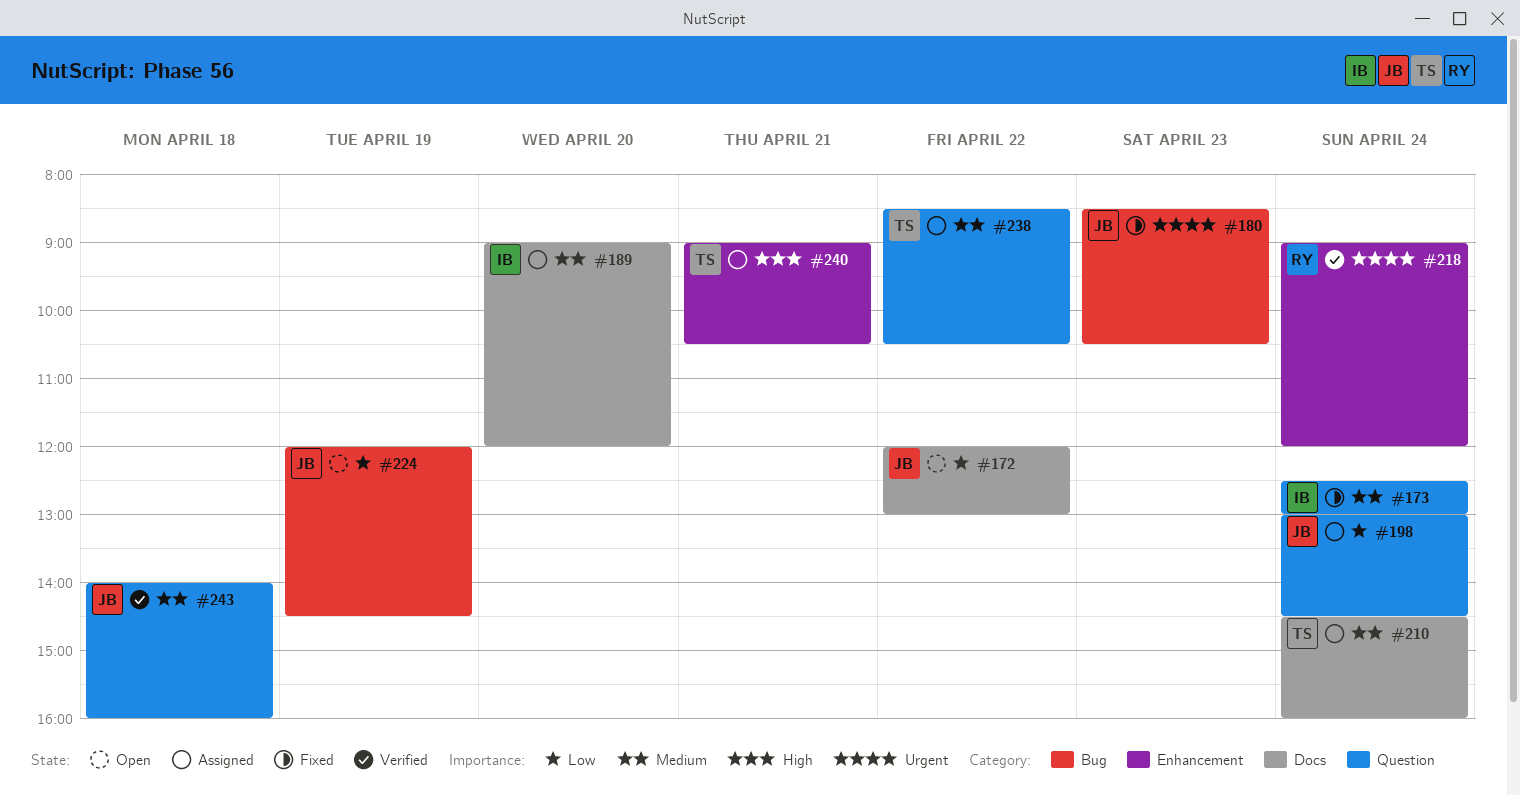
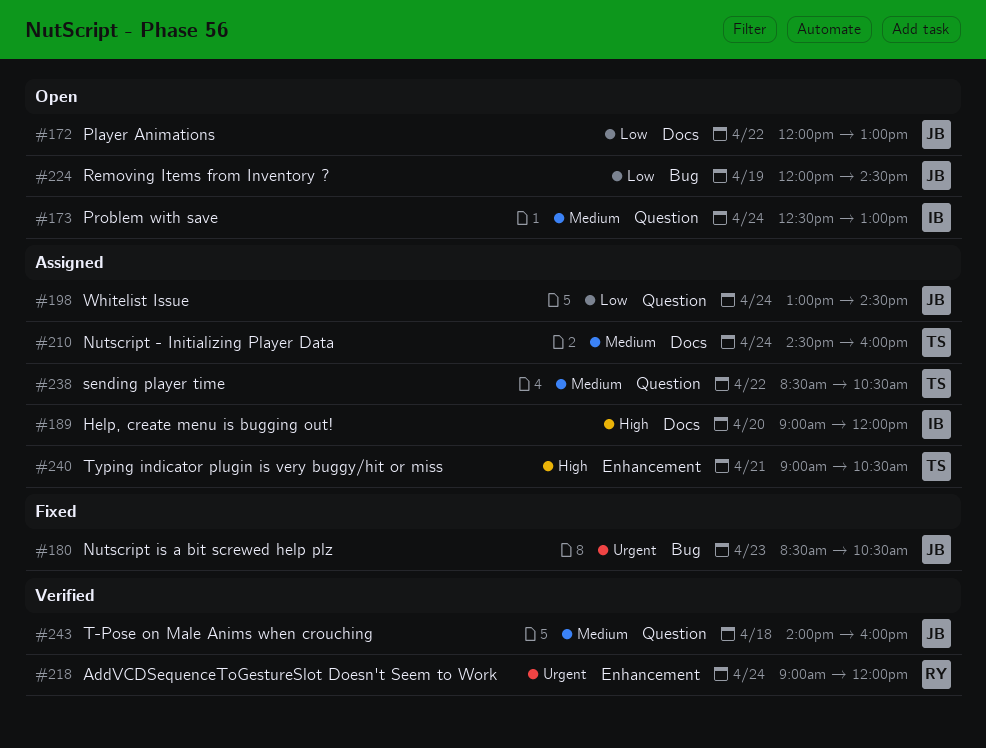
#173, status: Fixed -> Open
#189, priority: Medium -> High

